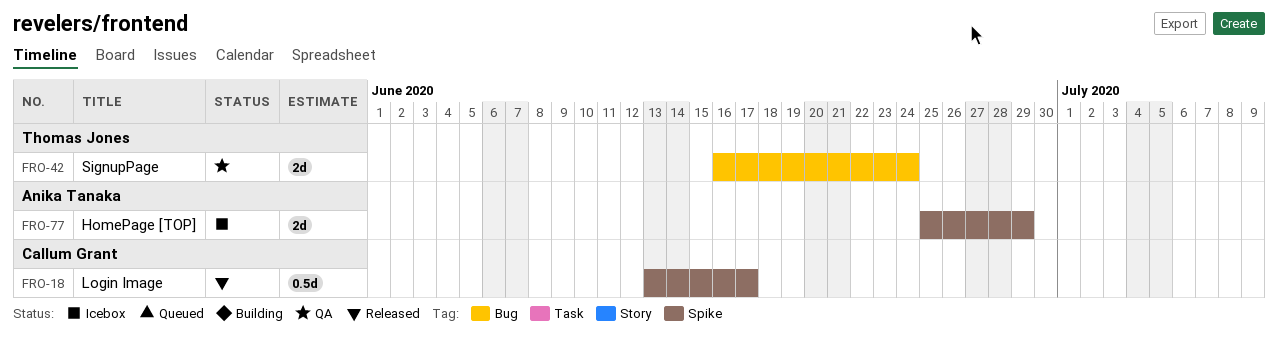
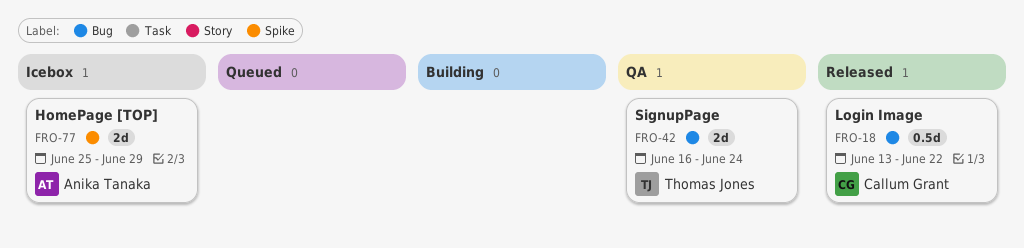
FRO-18, label: Spike -> Bug
FRO-18, due: Jun 17 -> Jun 22

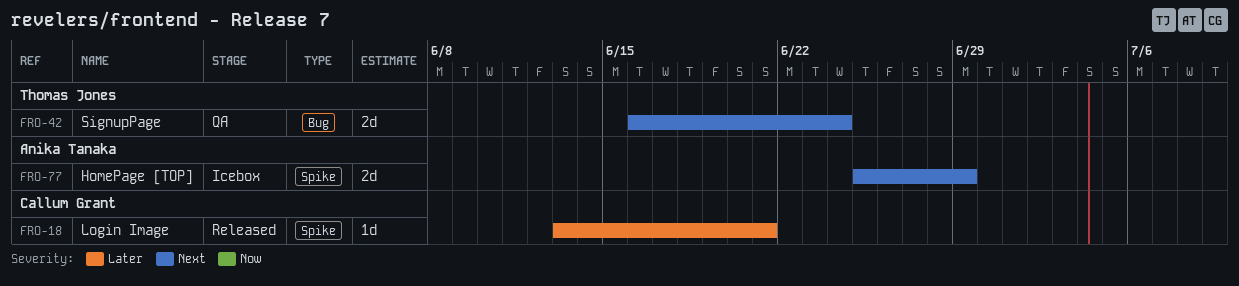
FRO-18, label: Bug -> Spike
FRO-18, estimate: 0.5d -> 1d
FRO-18, due: Jun 22 -> Jun 21

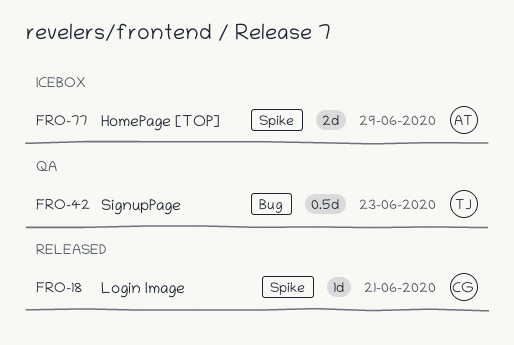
FRO-42, estimate: 2d -> 0.5d
FRO-42, due: Jun 24 -> Jun 23

